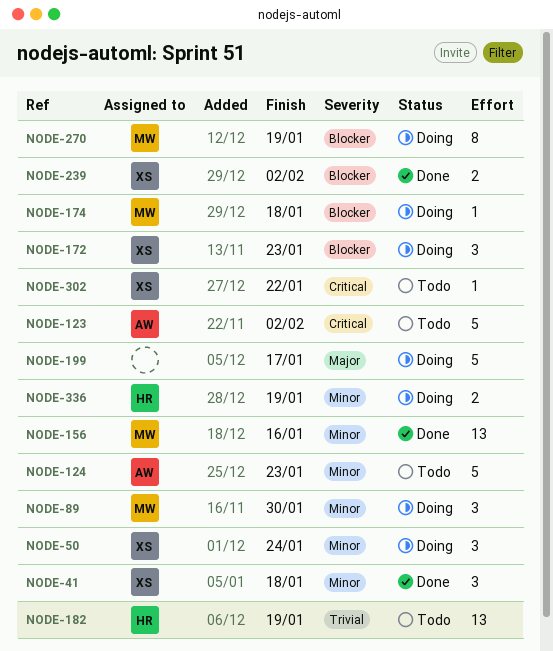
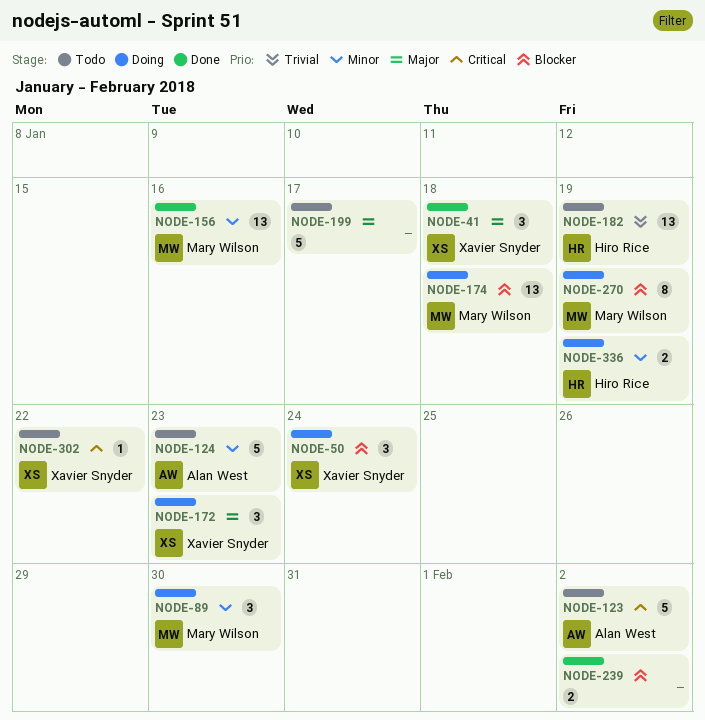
NODE-41, priority: Minor -> Major
NODE-50, priority: Minor -> Blocker
NODE-172, priority: Blocker -> Major
NODE-174, estimate: 1 -> 13
NODE-199, status: Doing -> Todo
NODE-239, owner: Xavier Snyder -> none

